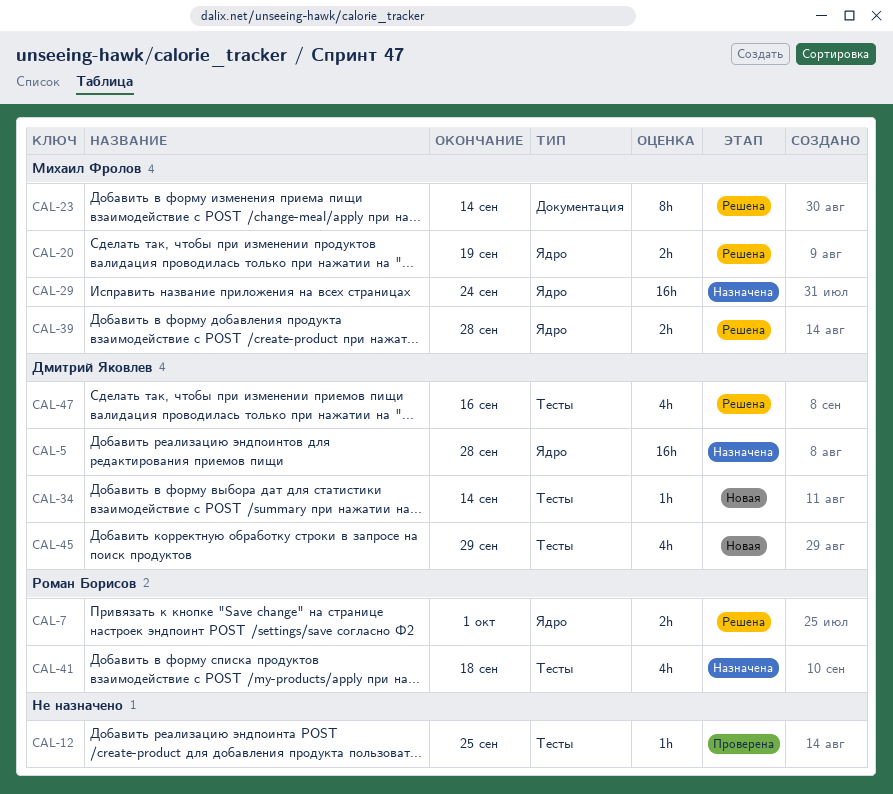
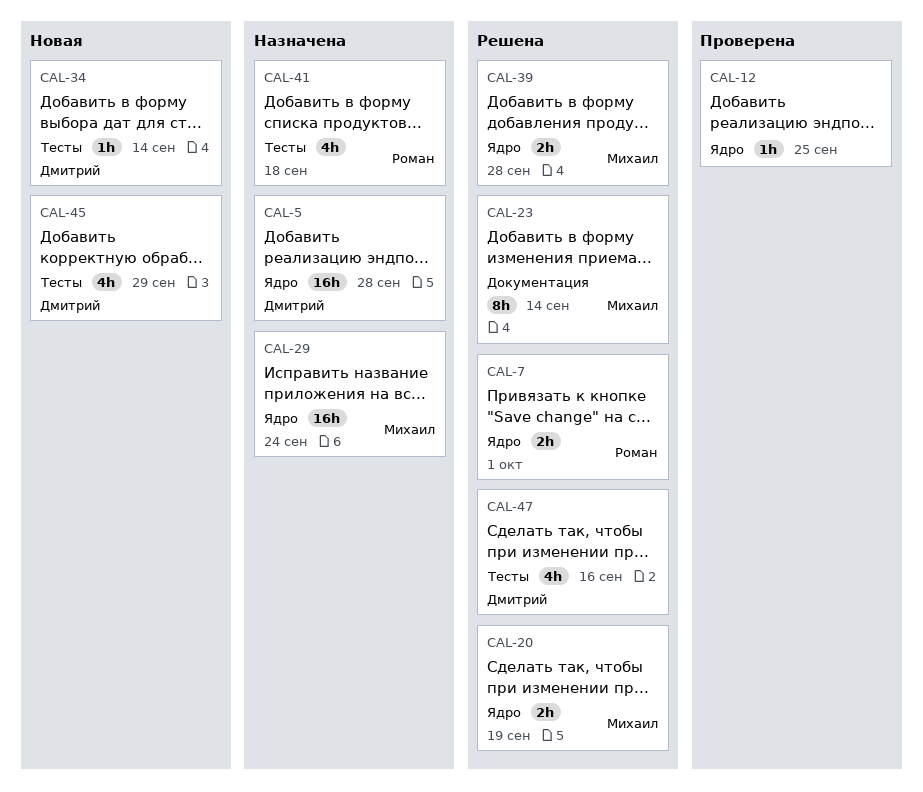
CAL-12, label: Тесты -> Ядро

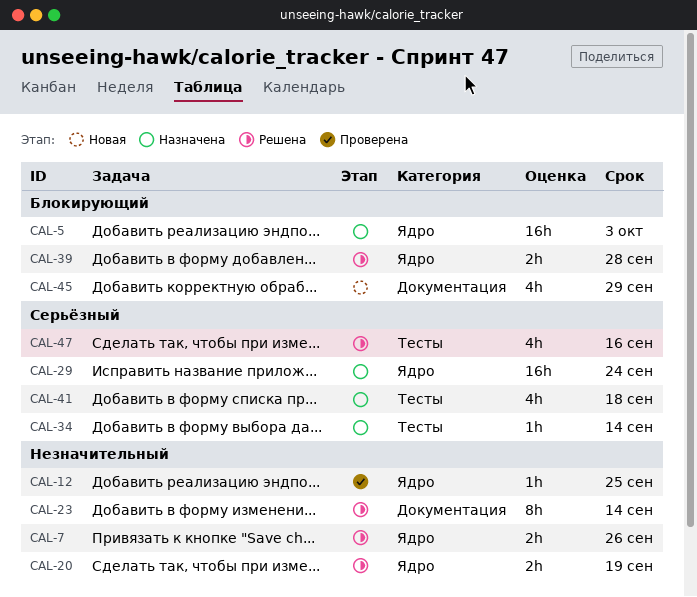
CAL-5, due: Sep 28 -> Oct 3
CAL-7, due: Oct 1 -> Sep 26
CAL-34, status: Новая -> Назначена
CAL-45, label: Тесты -> Документация

